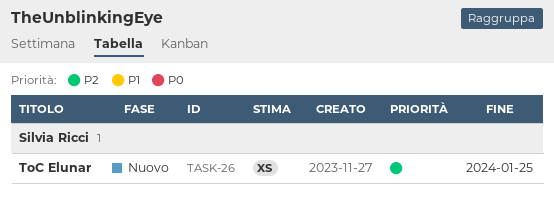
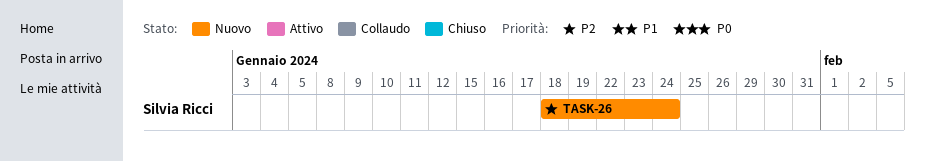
TASK-26, due: Jan 25 -> Jan 24

